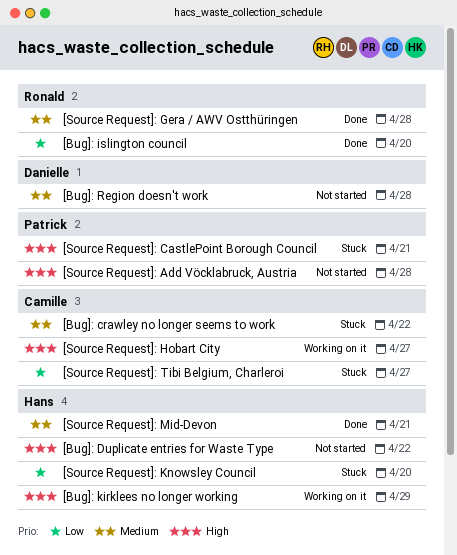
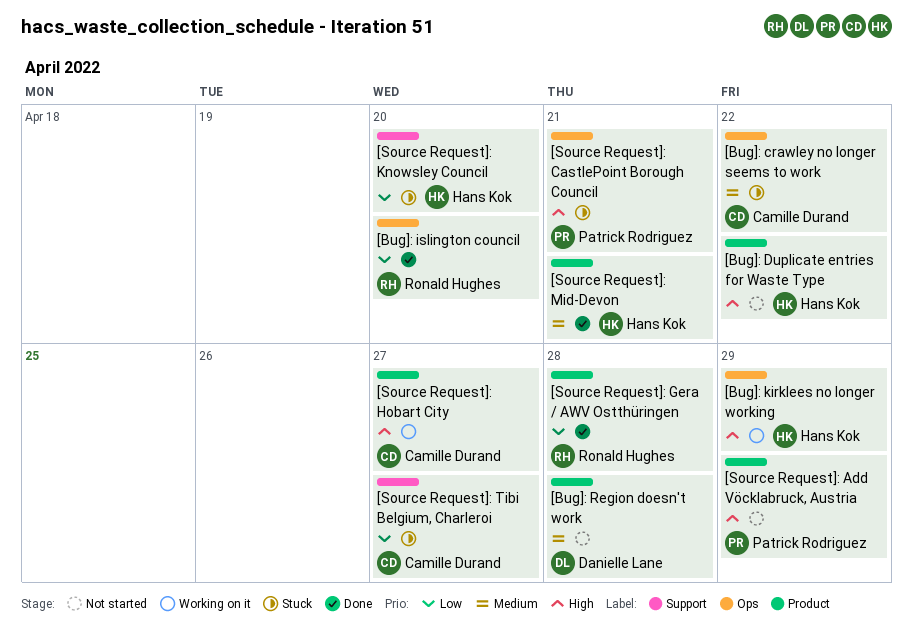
[Source Request]: Add Vöcklabruck, Austria, due: Apr 28 -> Apr 29
[Source Request]: Gera / AWV Ostthüringen, priority: Medium -> Low

